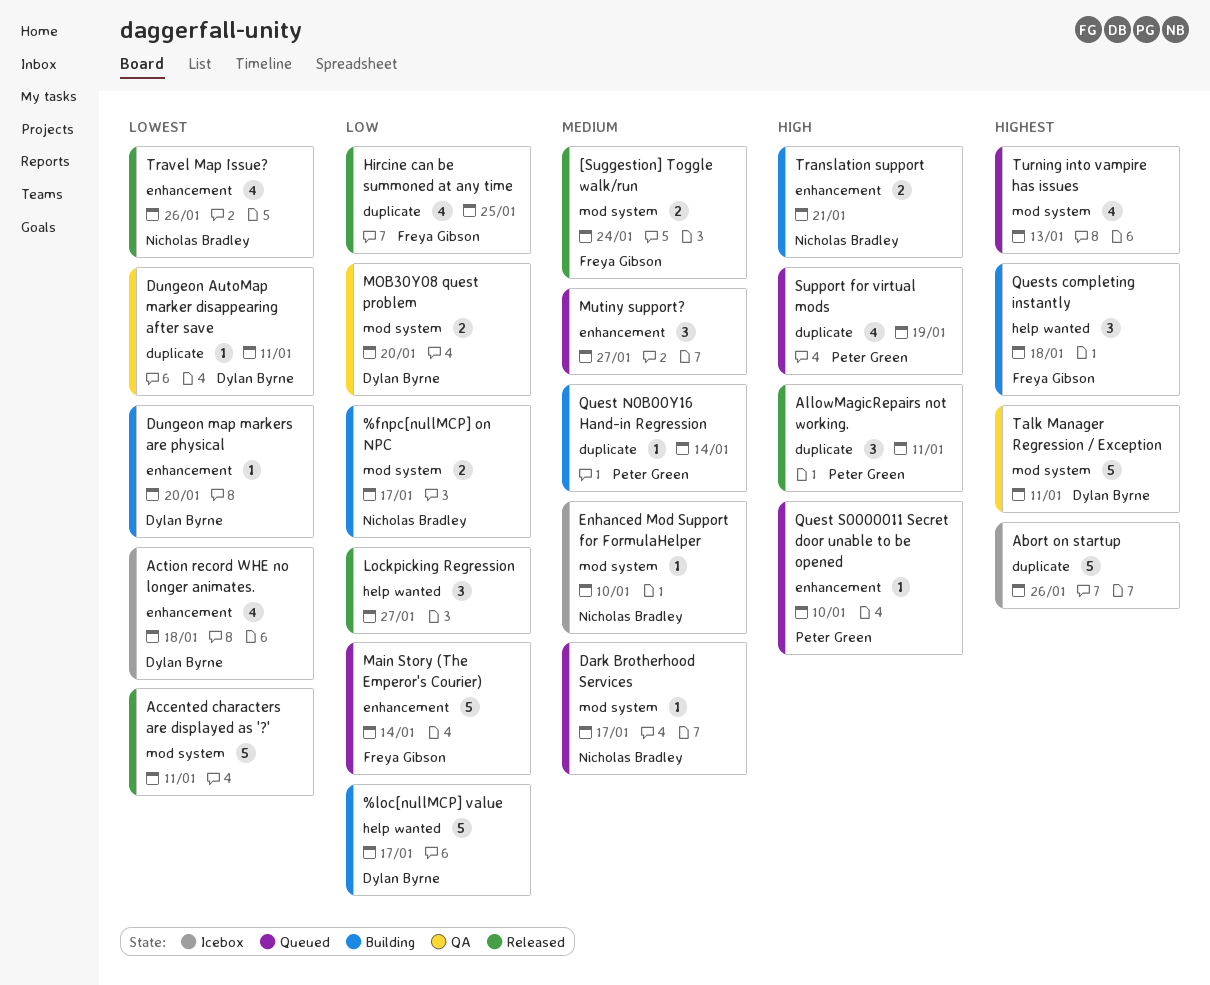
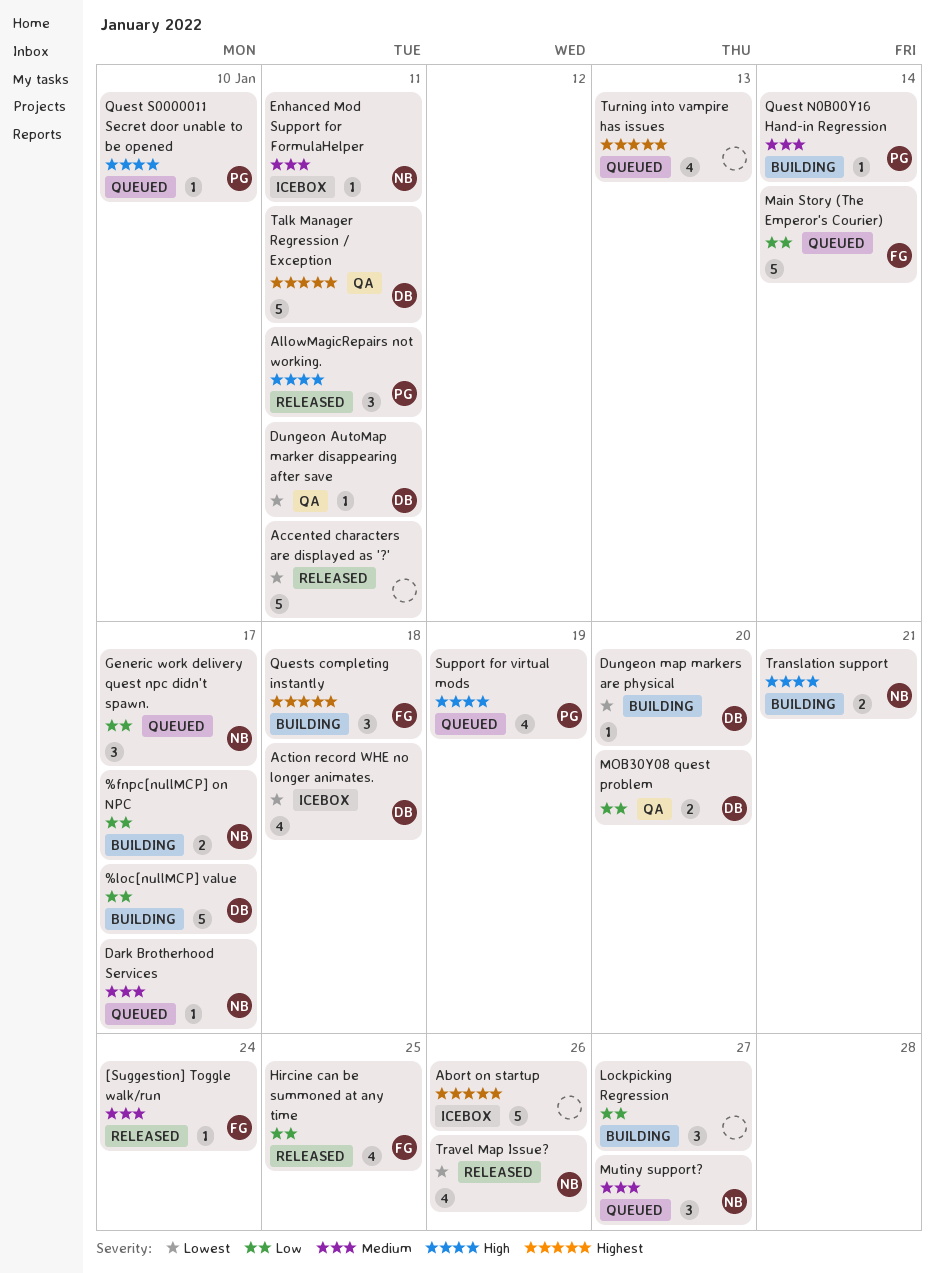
[Suggestion] Toggle walk/run, estimate: 2 -> 1
Enhanced Mod Support for FormulaHelper, due: Jan 10 -> Jan 11
Generic work delivery quest npc didn't spawn.: none -> present
Lockpicking Regression, status: Released -> Building
Mutiny support?, owner: none -> Nicholas Bradley

